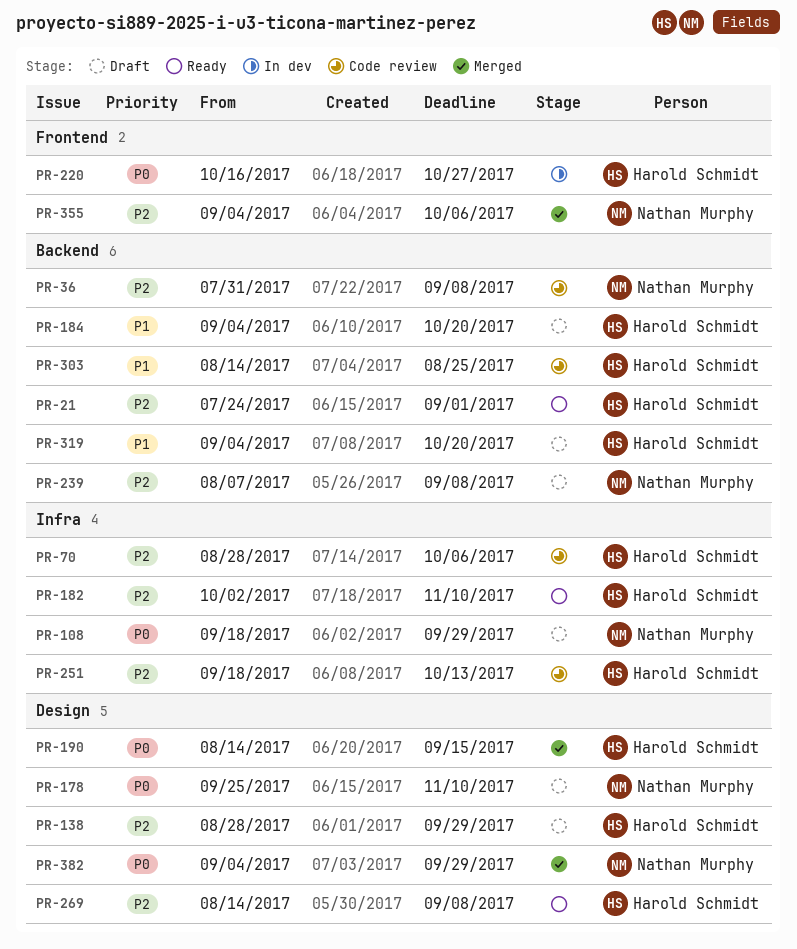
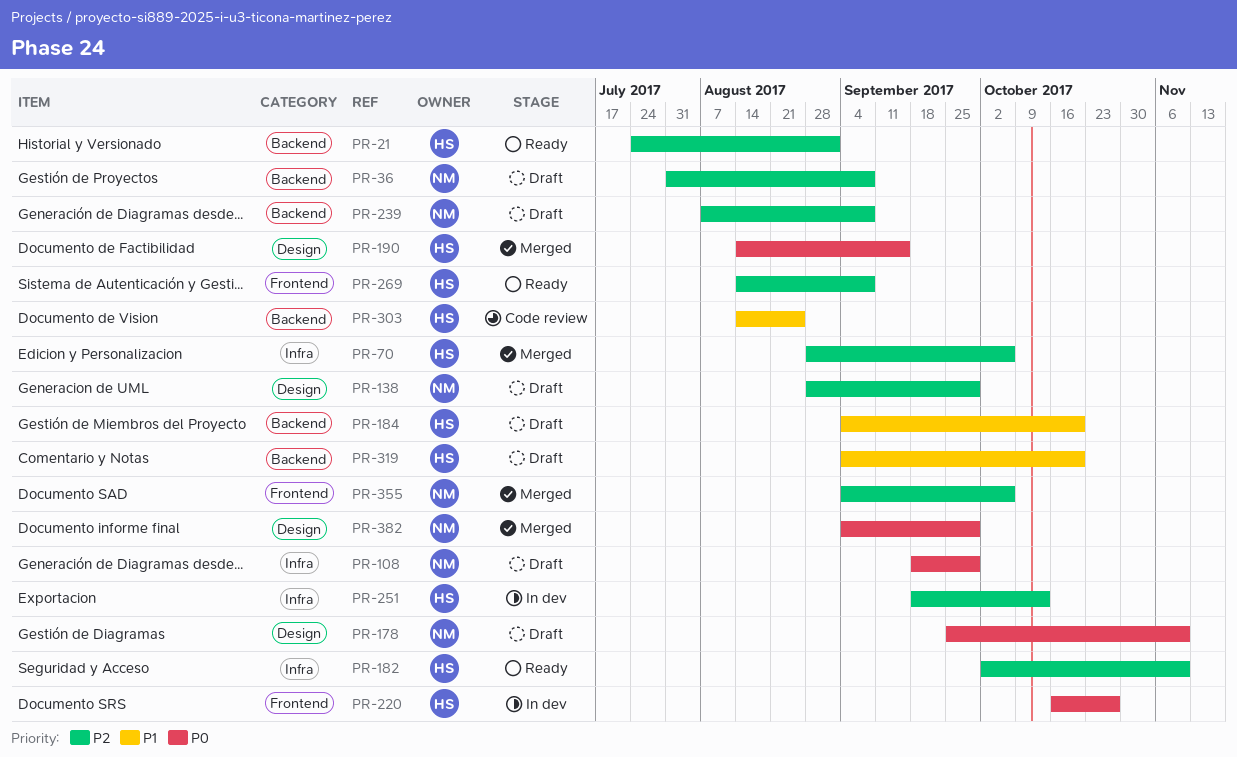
PR-36, status: Code review -> Draft
PR-70, status: Code review -> Merged
PR-138, owner: Harold Schmidt -> Nathan Murphy
PR-251, status: Code review -> In dev
PR-269, label: Design -> Frontend

